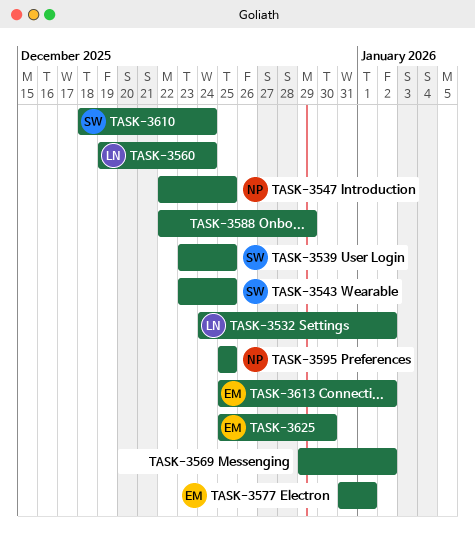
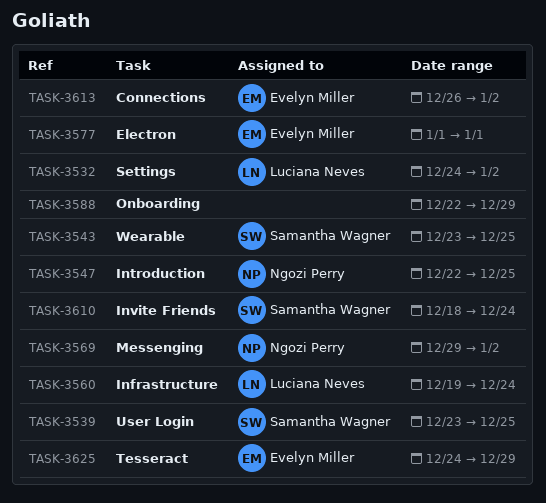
TASK-3569, owner: none -> Ngozi Perry
TASK-3577, start: Dec 31 -> Jan 1
TASK-3595: present -> none
TASK-3613, start: Dec 25 -> Dec 26
TASK-3625, start: Dec 25 -> Dec 24
TASK-3625, due: Dec 30 -> Dec 29

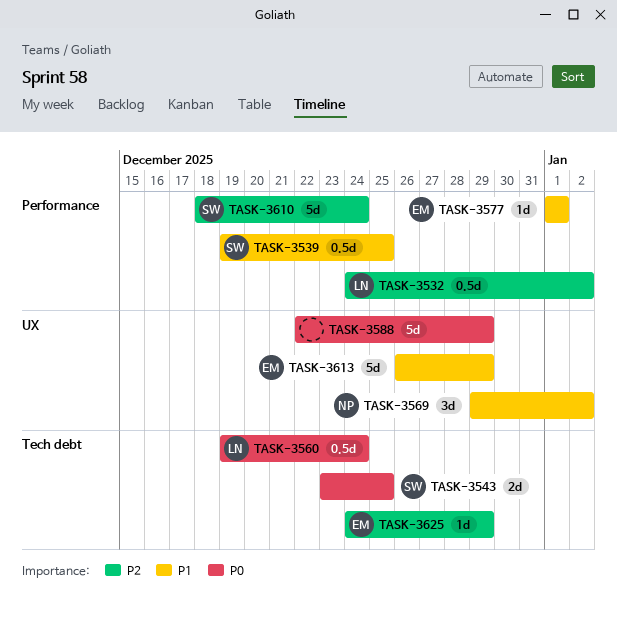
TASK-3539, start: Dec 23 -> Dec 19
TASK-3547: present -> none
TASK-3613, due: Jan 2 -> Dec 29

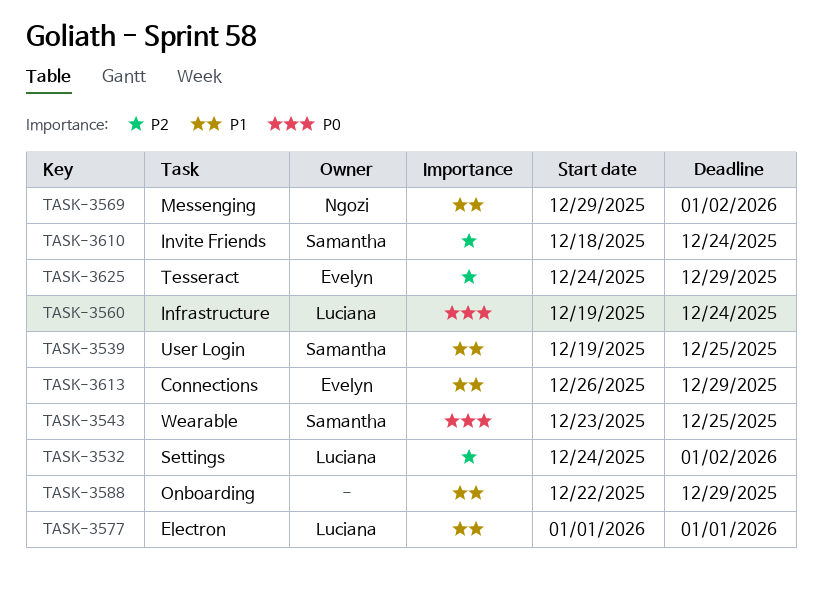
TASK-3577, owner: Evelyn -> Luciana
TASK-3588, priority: P0 -> P1

